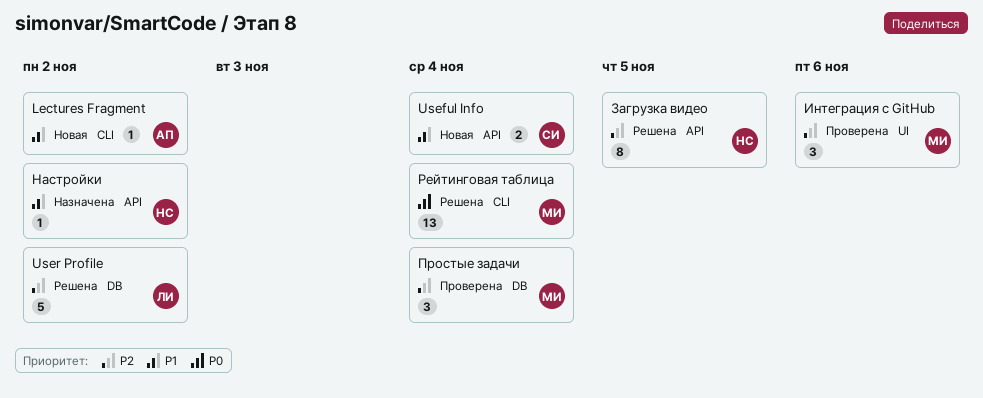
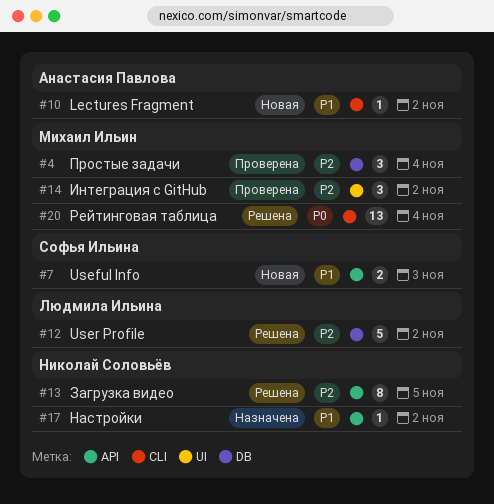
Useful Info, due: Nov 4 -> Nov 3
Интеграция с GitHub, due: Nov 6 -> Nov 2

